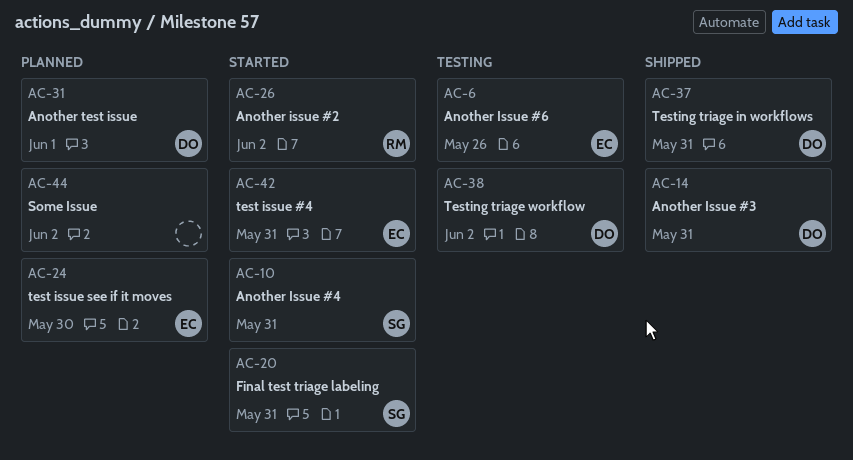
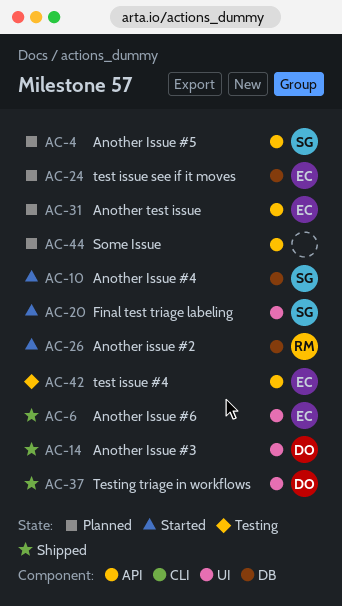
AC-4: none -> present
AC-6, status: Testing -> Shipped
AC-31, owner: DO -> EC
AC-38: present -> none
AC-42, status: Started -> Testing

